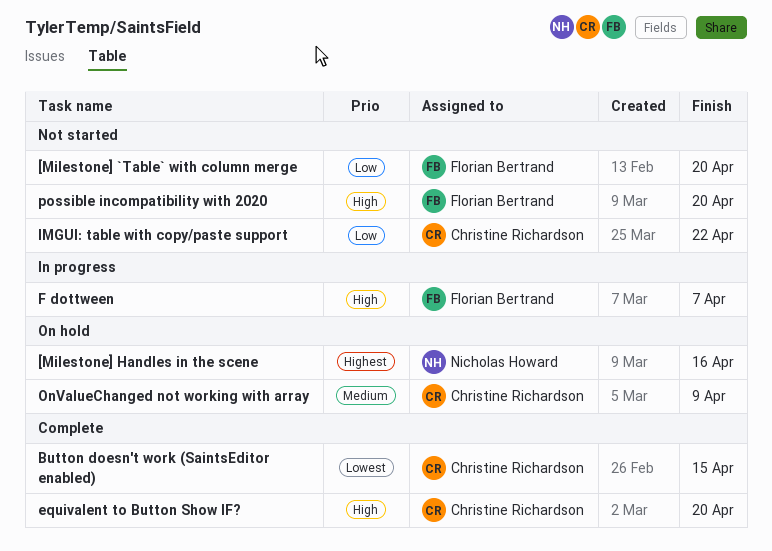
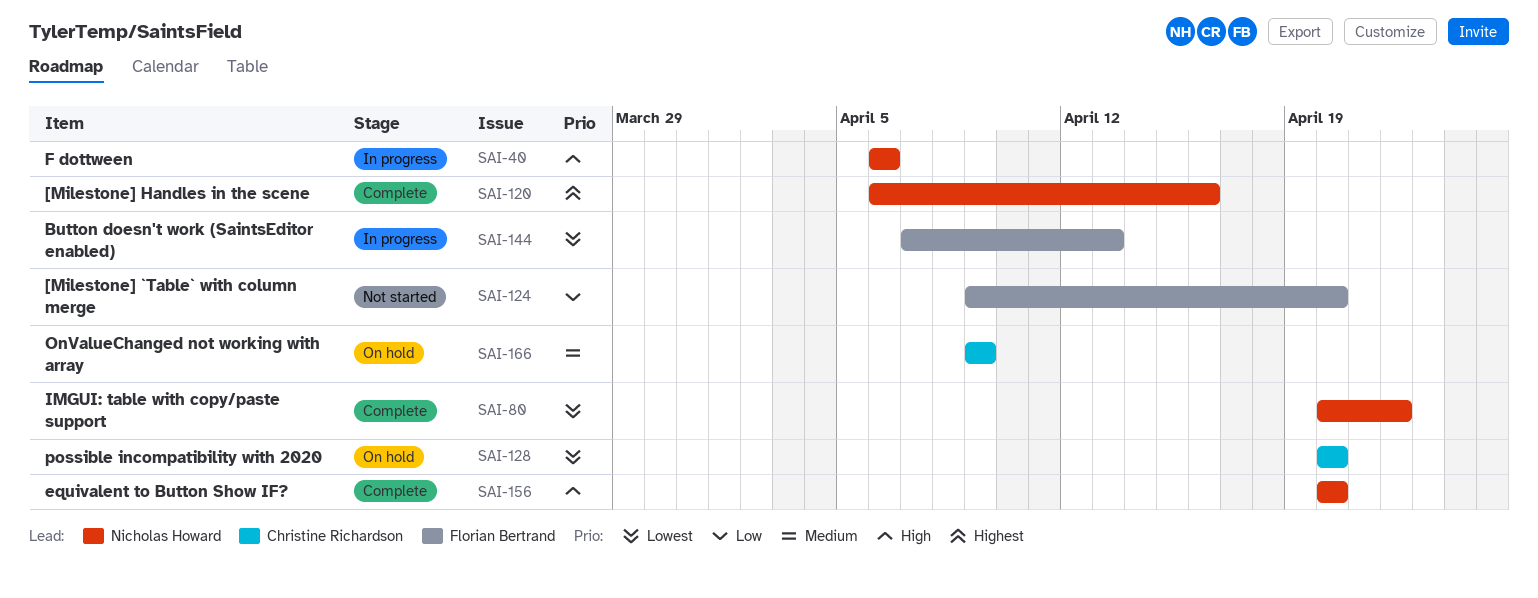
[Milestone] Handles in the scene, status: On hold -> Complete
Button doesn't work (SaintsEditor enabled), status: Complete -> In progress
Button doesn't work (SaintsEditor enabled), owner: Christine Richardson -> Florian Bertrand
Button doesn't work (SaintsEditor enabled), due: Apr 15 -> Apr 13
equivalent to Button Show IF?, owner: Christine Richardson -> Nicholas Howard
F dottween, owner: Florian Bertrand -> Nicholas Howard
F dottween, due: Apr 7 -> Apr 6
IMGUI: table with copy/paste support, status: Not started -> Complete
IMGUI: table with copy/paste support, owner: Christine Richardson -> Nicholas Howard
IMGUI: table with copy/paste support, priority: Low -> Lowest
possible incompatibility with 2020, status: Not started -> On hold
possible incompatibility with 2020, owner: Florian Bertrand -> Christine Richardson
possible incompatibility with 2020, priority: High -> Lowest

